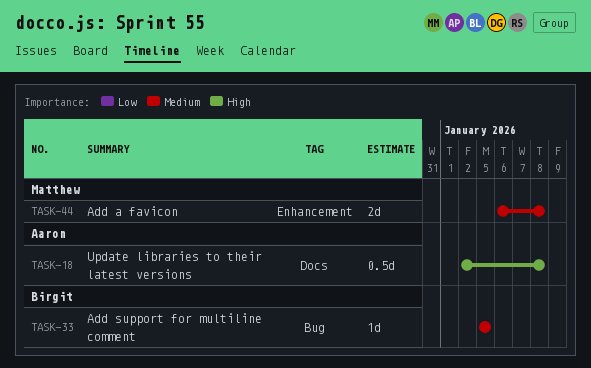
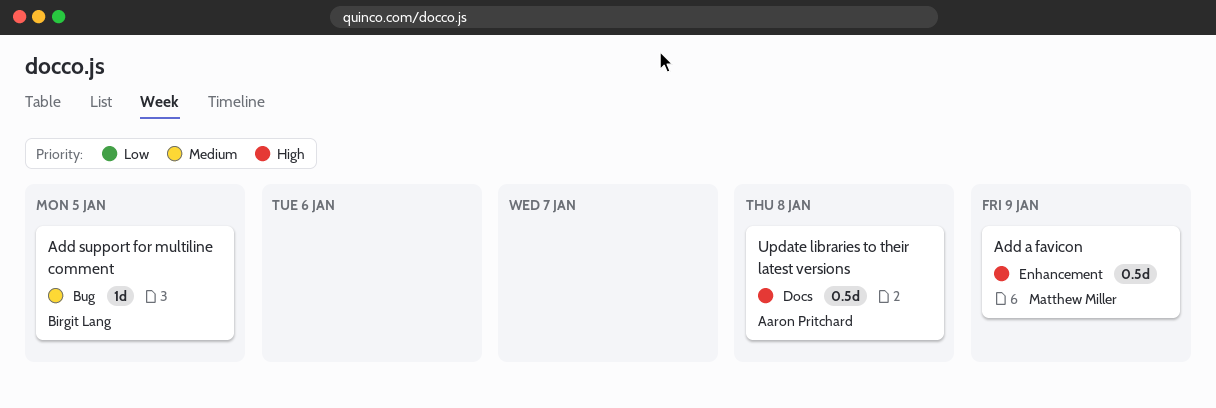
Add a favicon, priority: Medium -> High
Add a favicon, estimate: 2d -> 0.5d
Add a favicon, due: Jan 8 -> Jan 9

